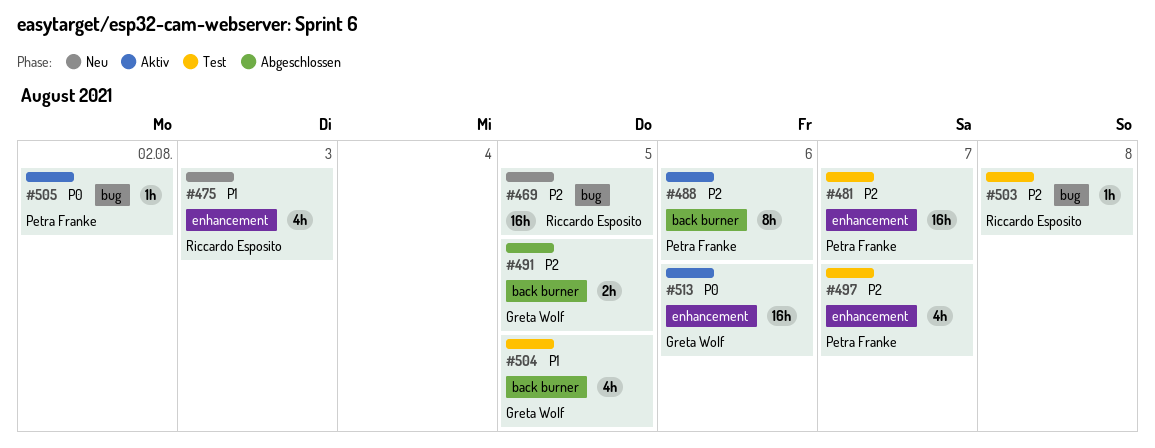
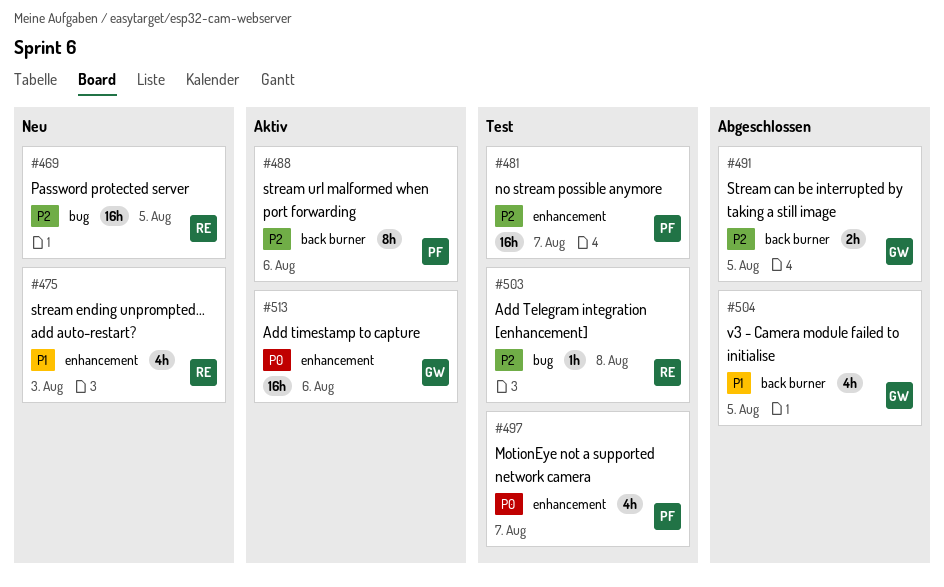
#497, priority: P2 -> P0
#504, status: Test -> Abgeschlossen
#505: present -> none

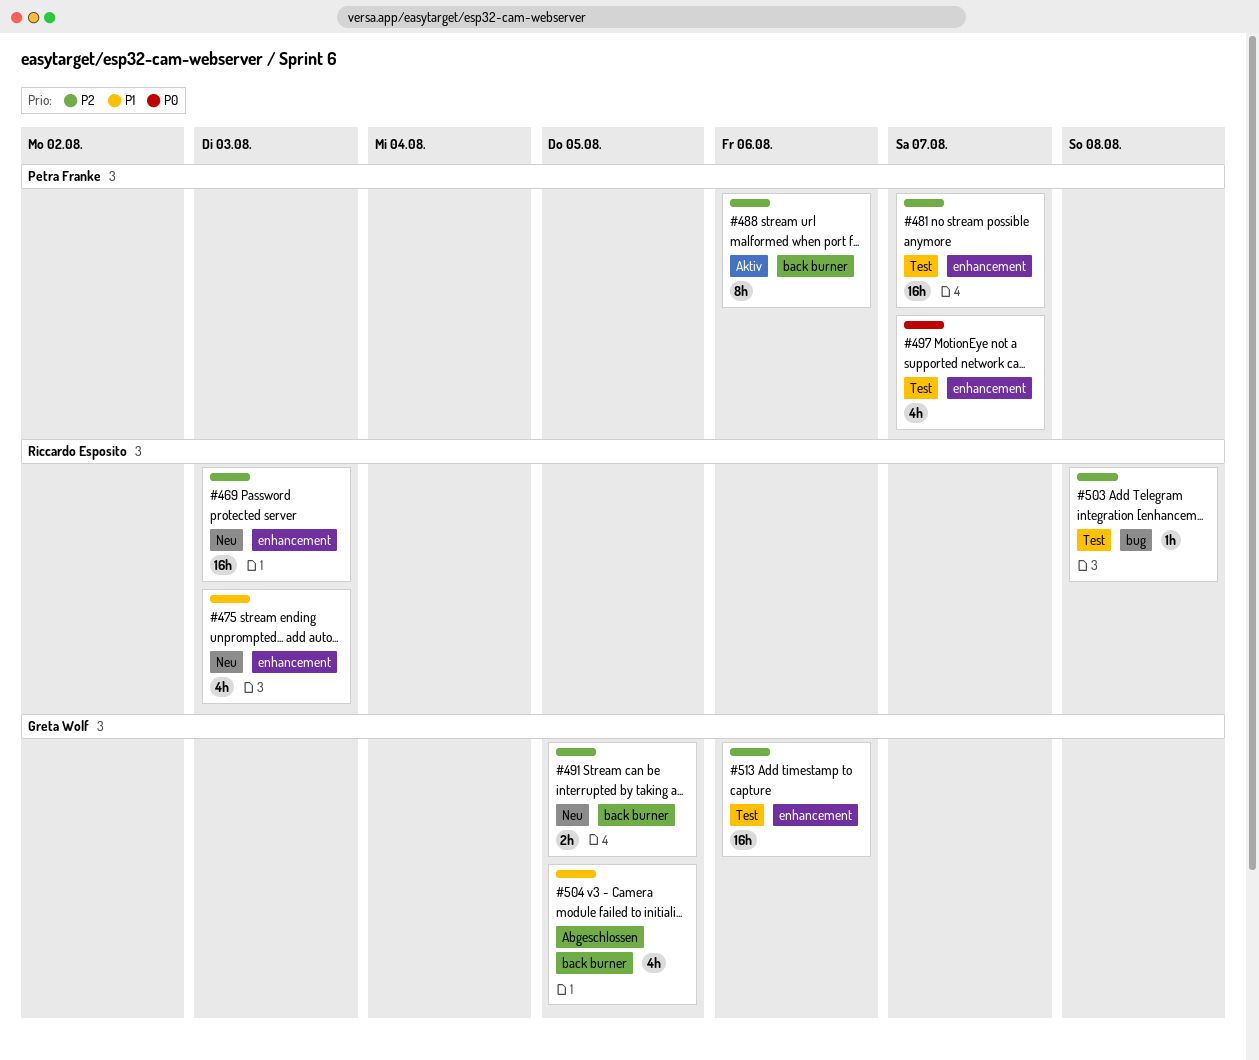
#469, label: bug -> enhancement
#469, due: Aug 5 -> Aug 3
#491, status: Abgeschlossen -> Neu
#513, status: Aktiv -> Test
#513, priority: P0 -> P2

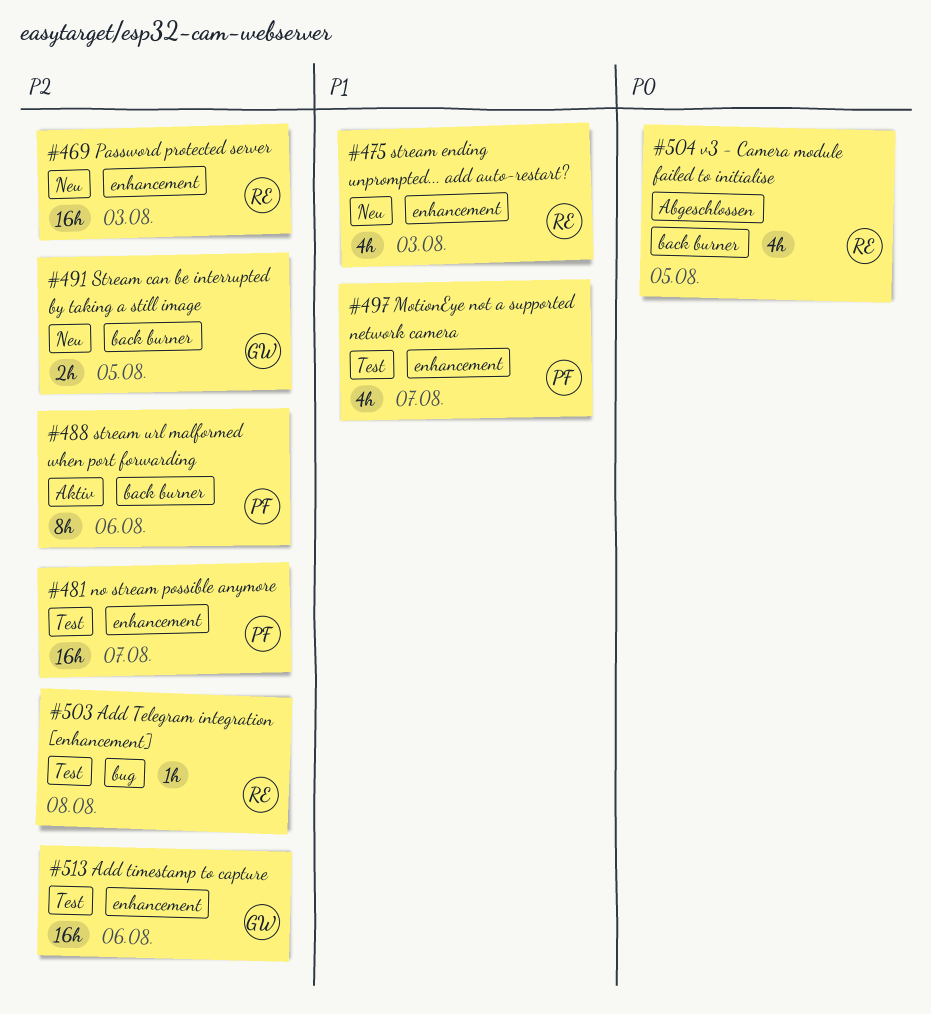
#497, priority: P0 -> P1
#504, owner: Greta Wolf -> Riccardo Esposito
#504, priority: P1 -> P0

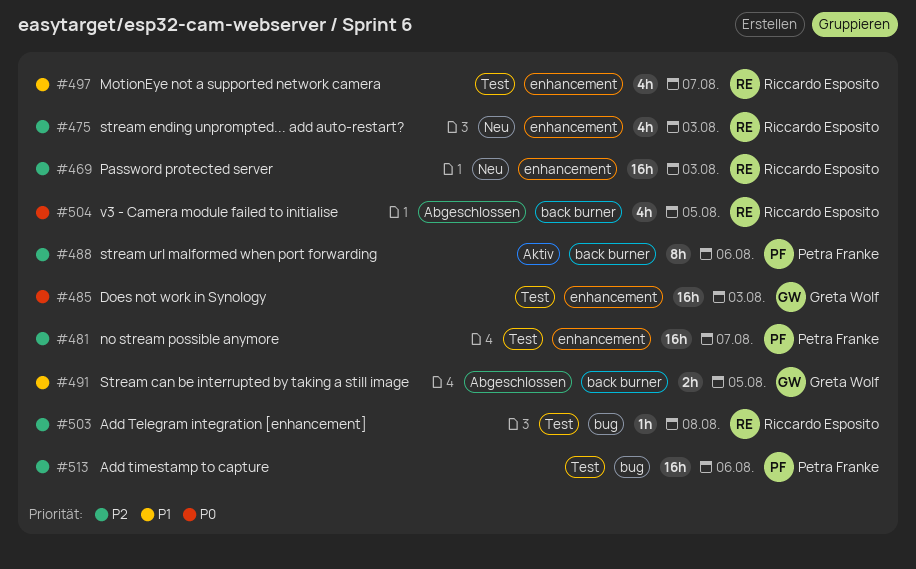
#475, priority: P1 -> P2
#485: none -> present
#491, status: Neu -> Abgeschlossen
#491, priority: P2 -> P1
#497, owner: Petra Franke -> Riccardo Esposito
#513, owner: Greta Wolf -> Petra Franke
#513, label: enhancement -> bug

